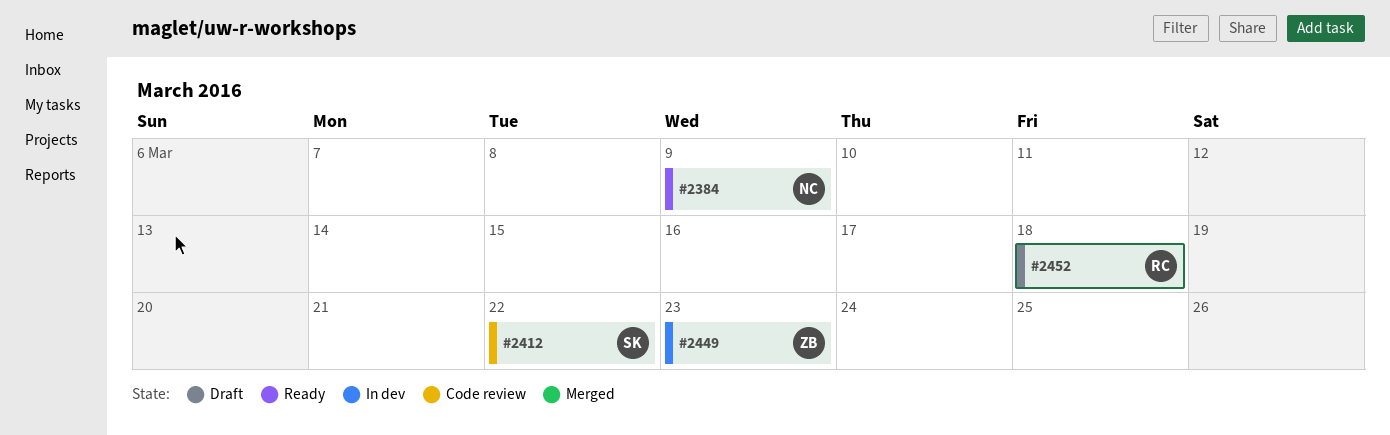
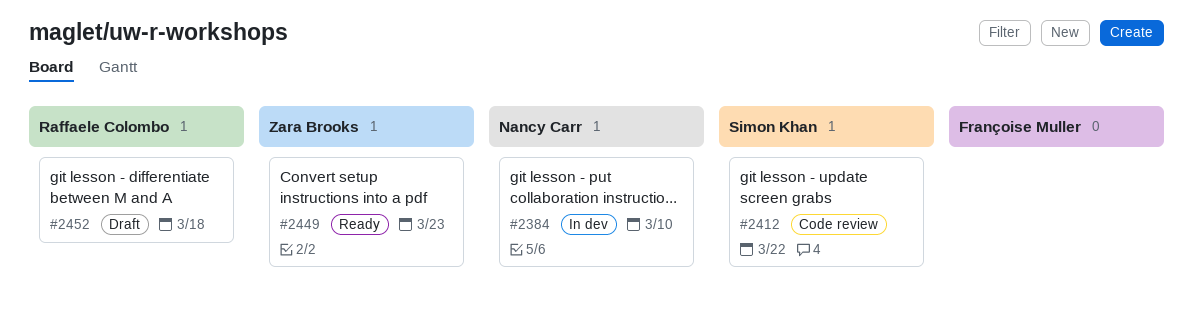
#2384, status: Ready -> In dev
#2384, due: Mar 9 -> Mar 10
#2449, status: In dev -> Ready

